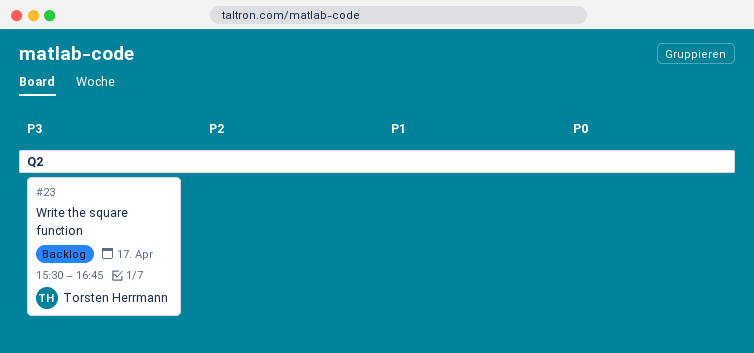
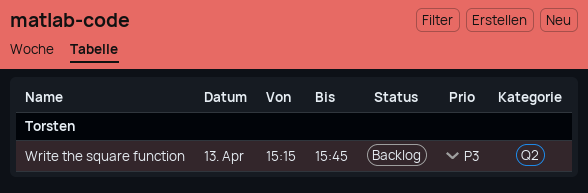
Write the square function, day: Apr 17 -> Apr 13
Write the square function, begins: 15:30 -> 15:15
Write the square function, ends: 16:45 -> 15:45

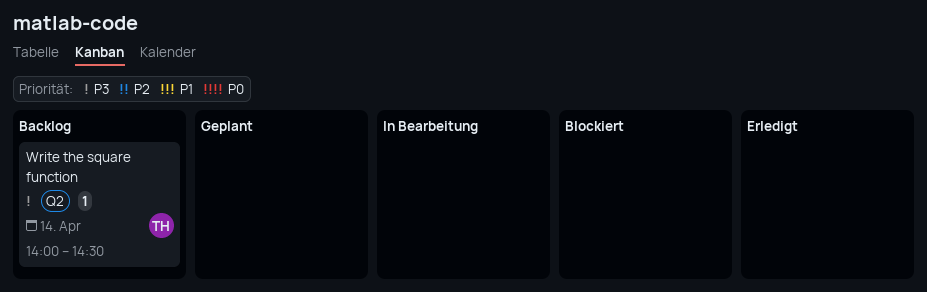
Write the square function, day: Apr 13 -> Apr 14
Write the square function, begins: 15:15 -> 14:00
Write the square function, ends: 15:45 -> 14:30

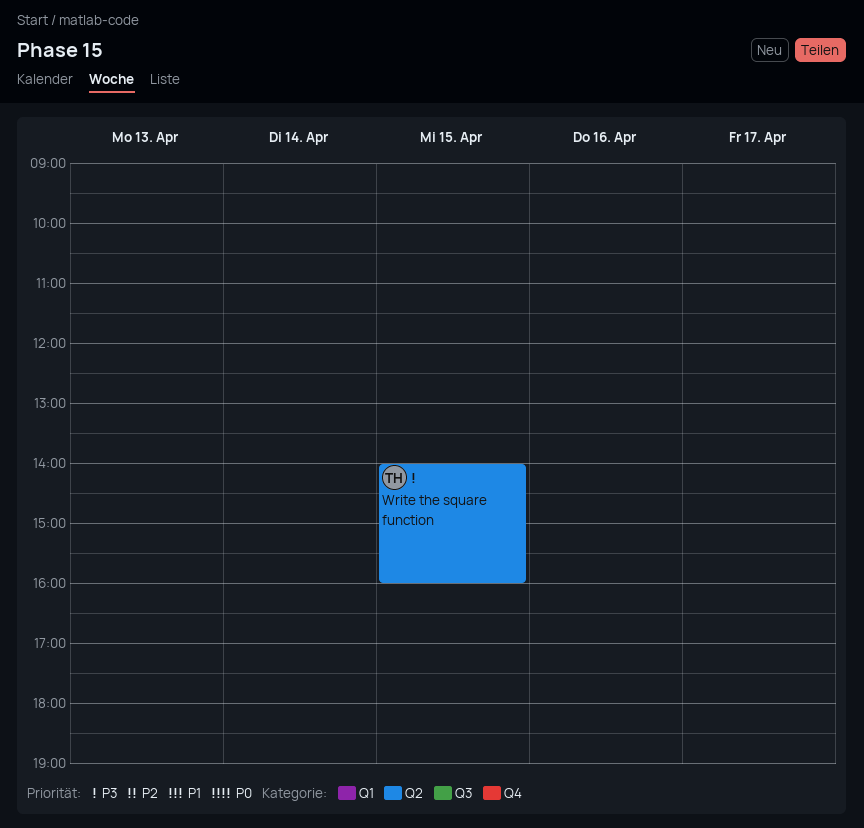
Write the square function, day: Apr 14 -> Apr 15
Write the square function, ends: 14:30 -> 16:00

